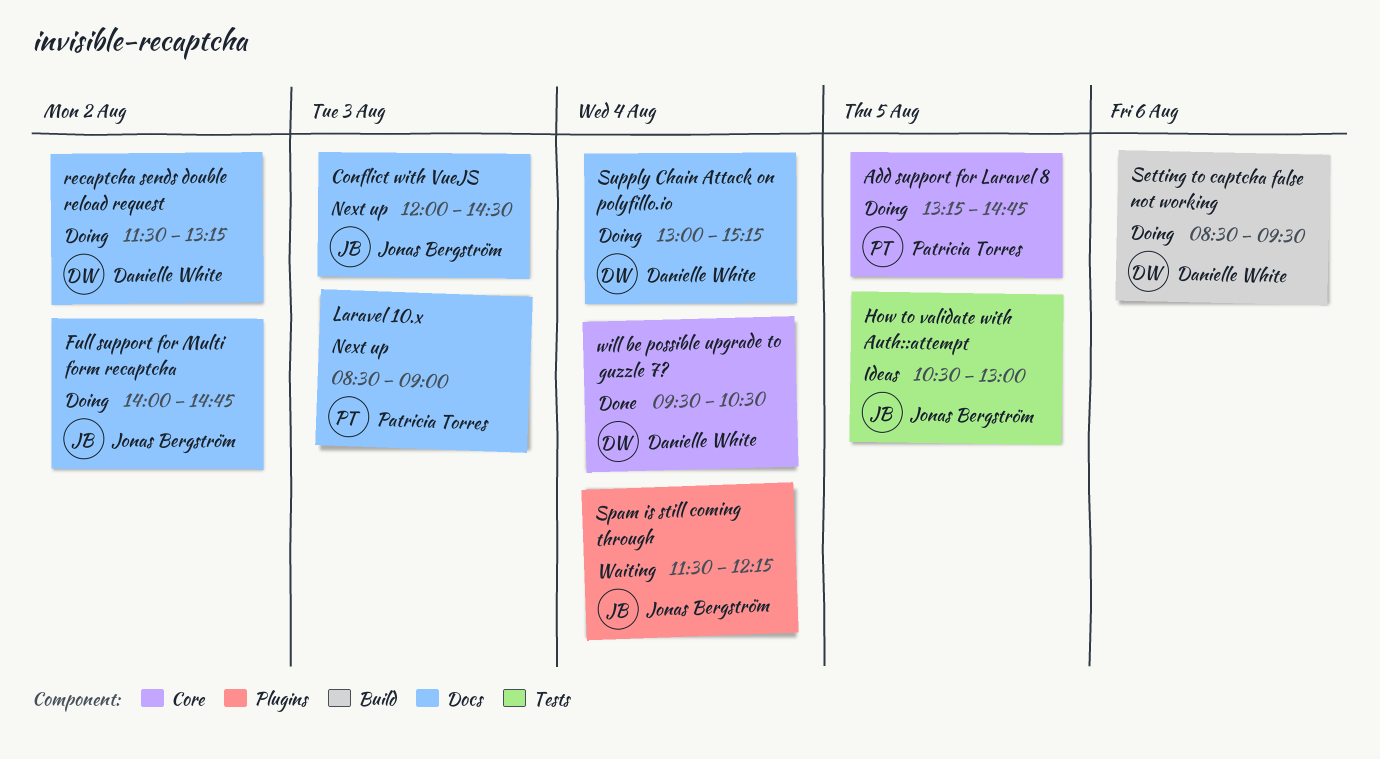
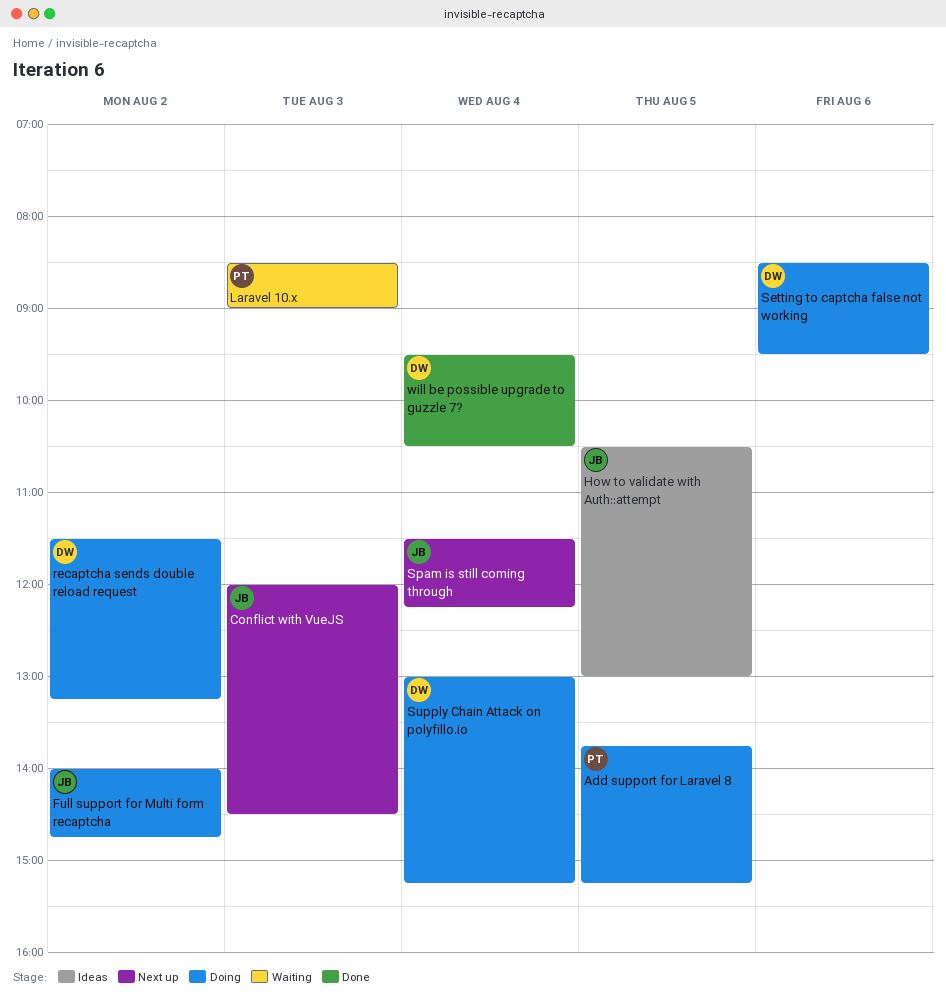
Add support for Laravel 8, begins: 13:15 -> 13:45
Add support for Laravel 8, ends: 14:45 -> 15:15
Laravel 10.x, status: Next up -> Waiting
Spam is still coming through, status: Waiting -> Next up

